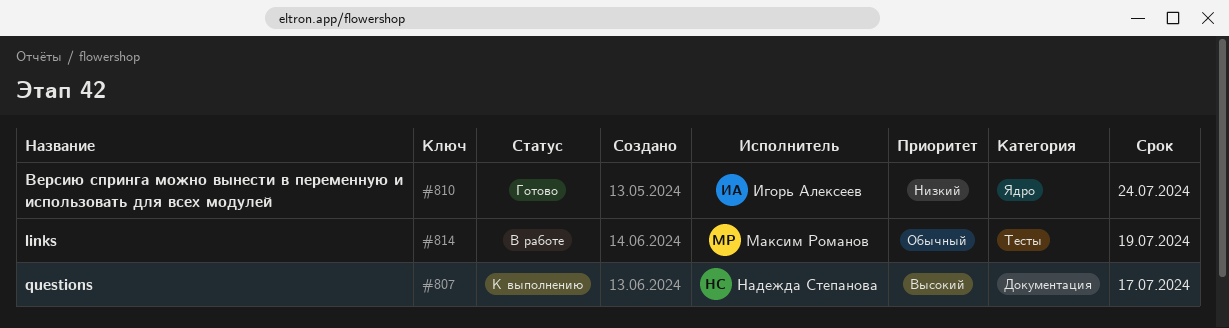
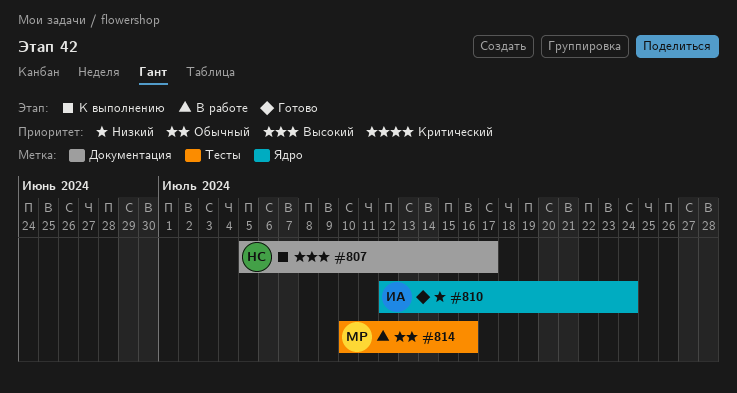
#814, due: Jul 19 -> Jul 16

